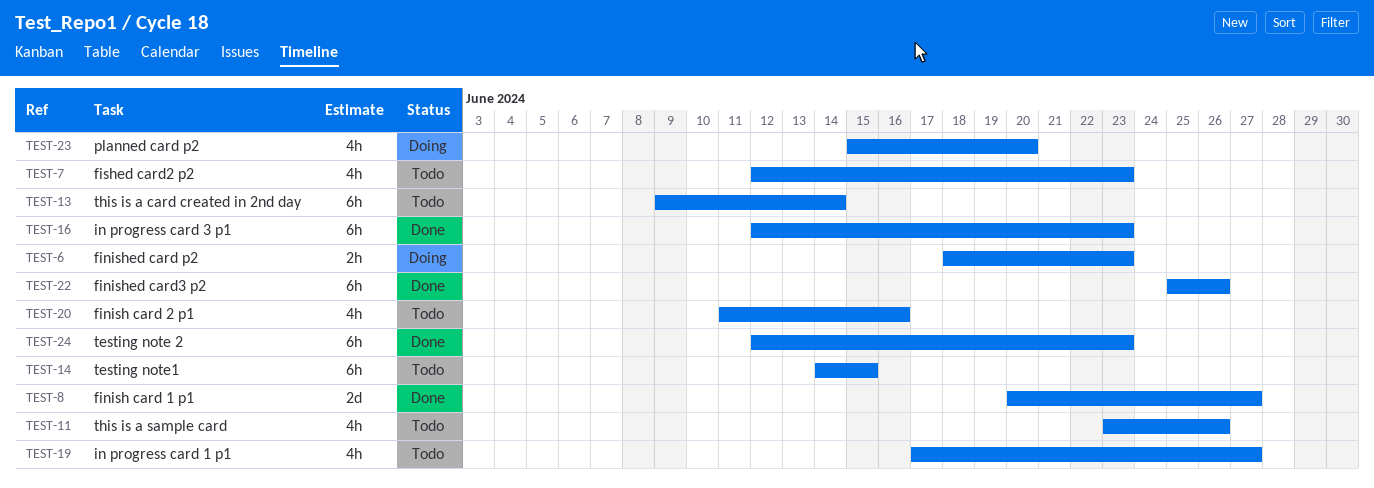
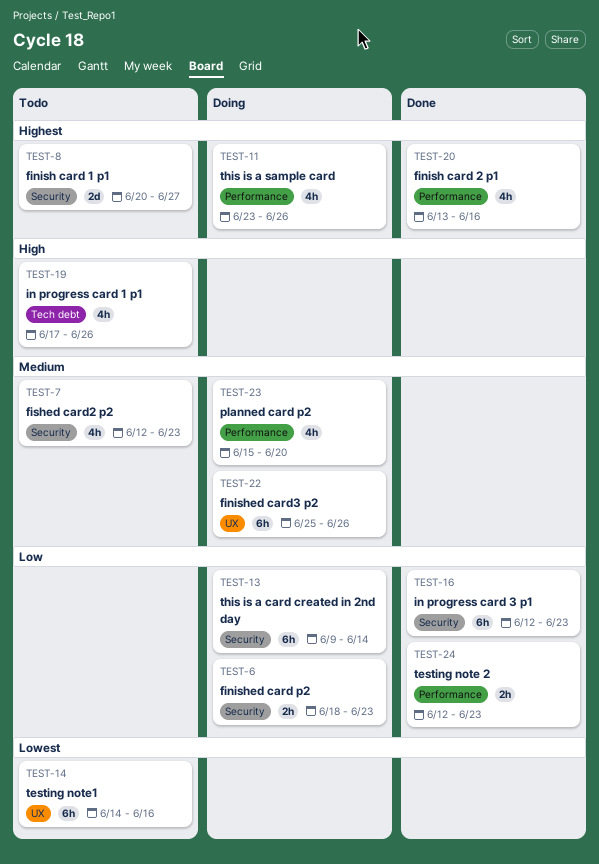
TEST-8, status: Done -> Todo
TEST-11, status: Todo -> Doing
TEST-13, status: Todo -> Doing
TEST-14, due: Jun 15 -> Jun 16
TEST-19, due: Jun 27 -> Jun 26
TEST-20, status: Todo -> Done
TEST-20, start: Jun 11 -> Jun 13
TEST-22, status: Done -> Doing
TEST-24, estimate: 6h -> 2h

